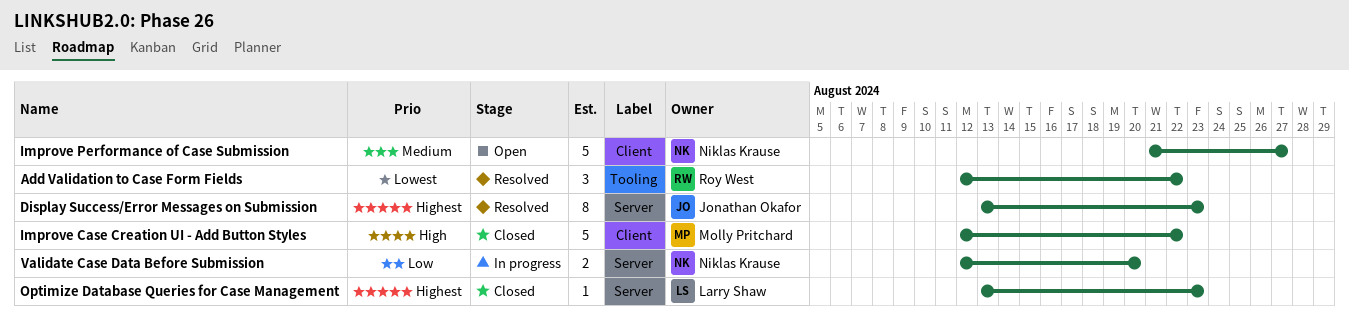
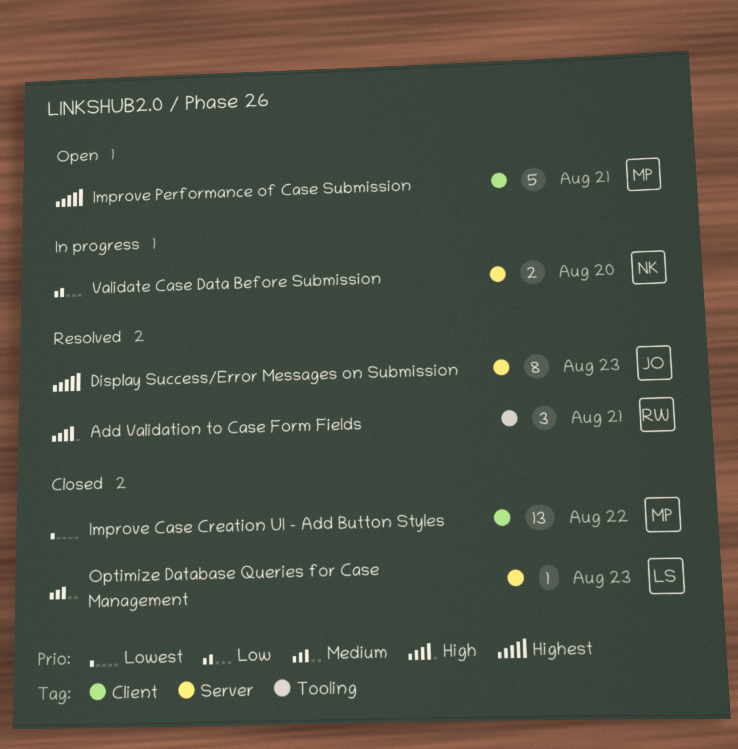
Add Validation to Case Form Fields, priority: Lowest -> High
Add Validation to Case Form Fields, due: Aug 22 -> Aug 21
Improve Case Creation UI - Add Button Styles, priority: High -> Lowest
Improve Case Creation UI - Add Button Styles, estimate: 5 -> 13
Improve Performance of Case Submission, owner: Niklas Krause -> Molly Pritchard
Improve Performance of Case Submission, priority: Medium -> Highest
Improve Performance of Case Submission, due: Aug 27 -> Aug 21
Optimize Database Queries for Case Management, priority: Highest -> Medium

